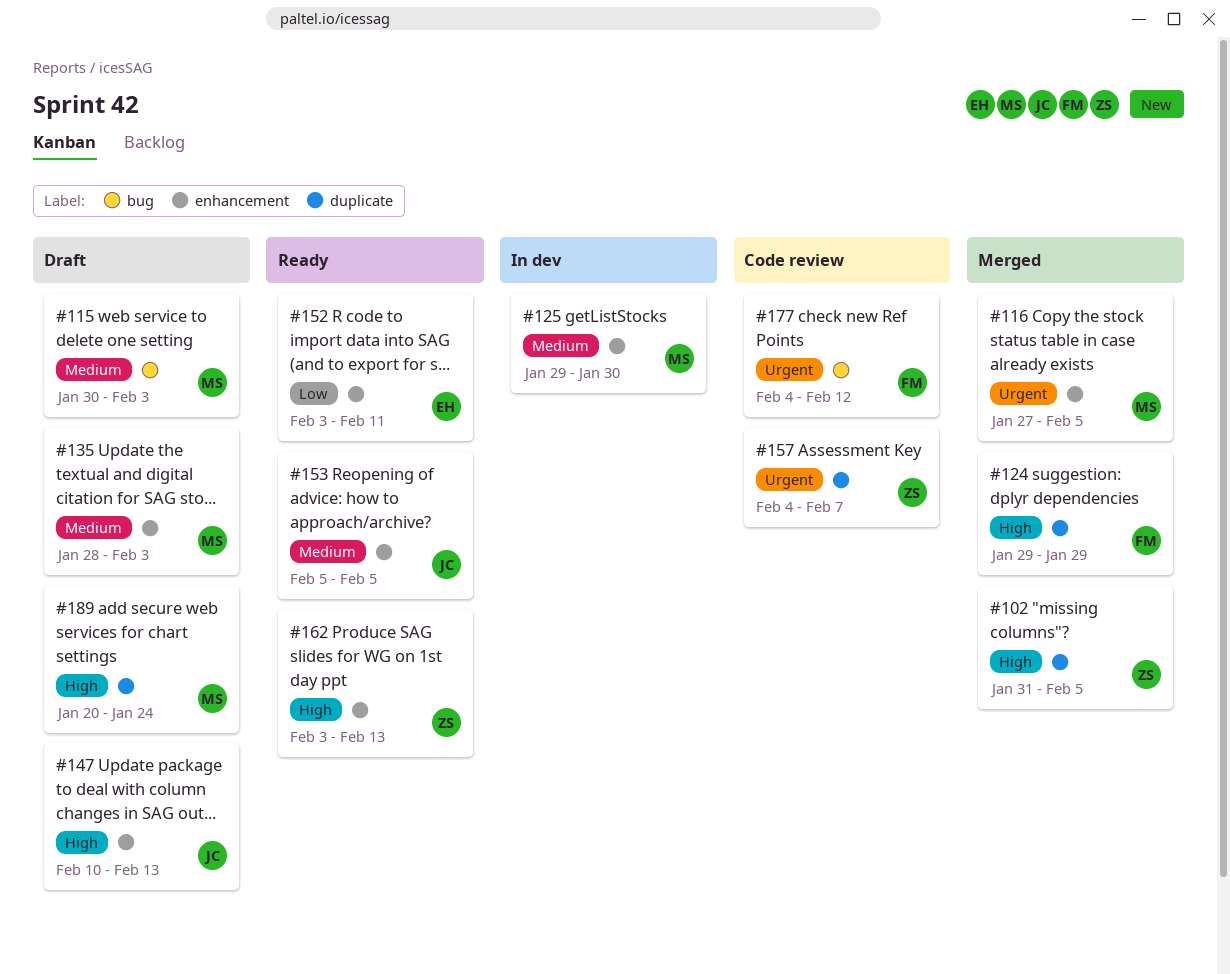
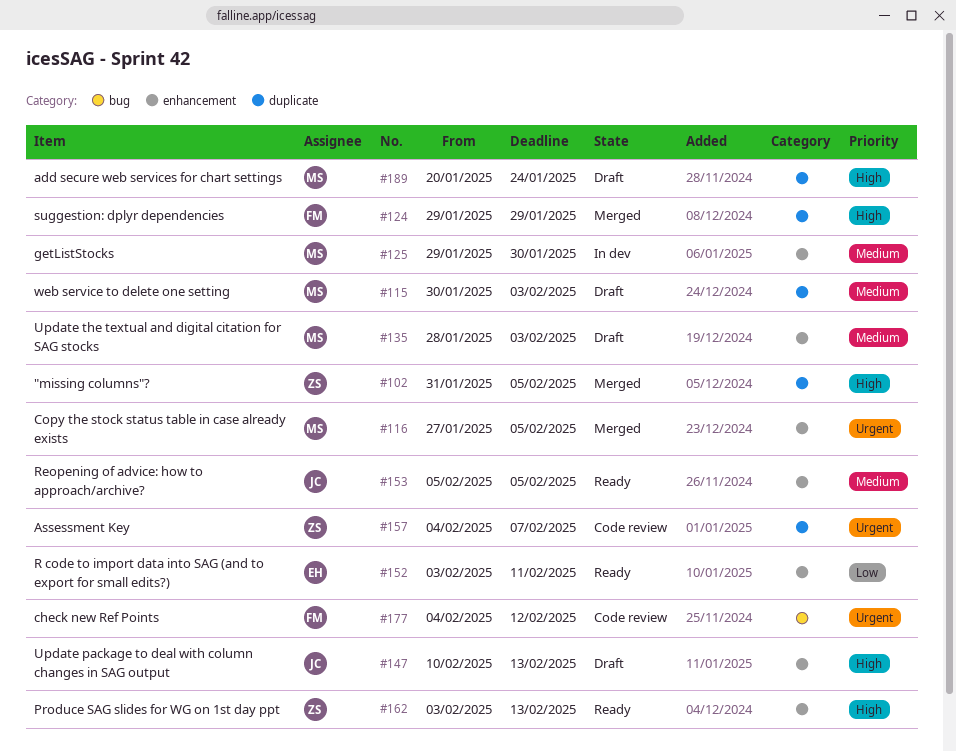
#115, label: bug -> duplicate

